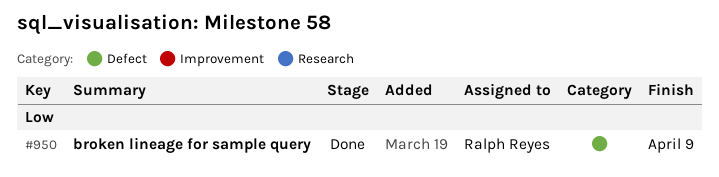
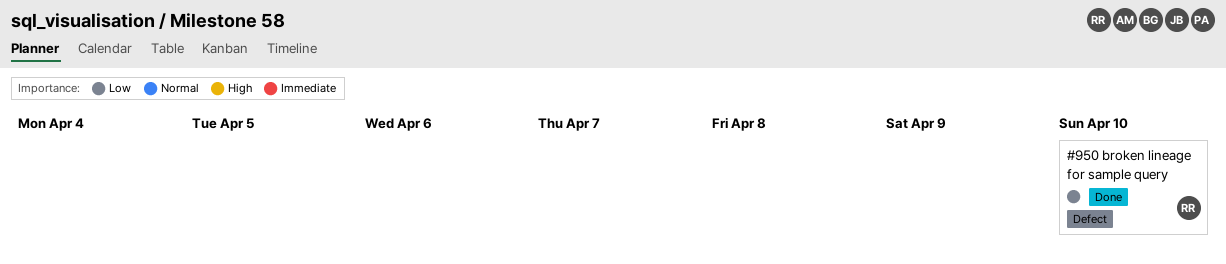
#950, due: Apr 9 -> Apr 10

